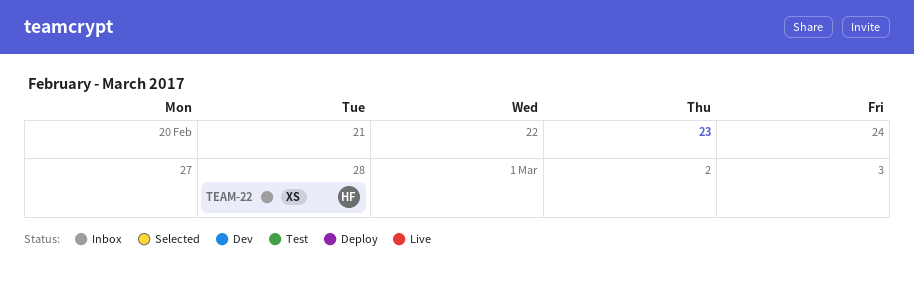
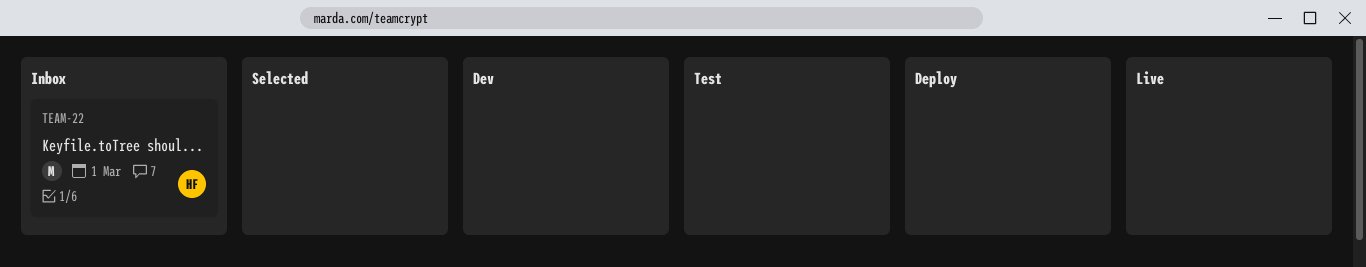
TEAM-22, estimate: XS -> M
TEAM-22, due: Feb 28 -> Mar 1

